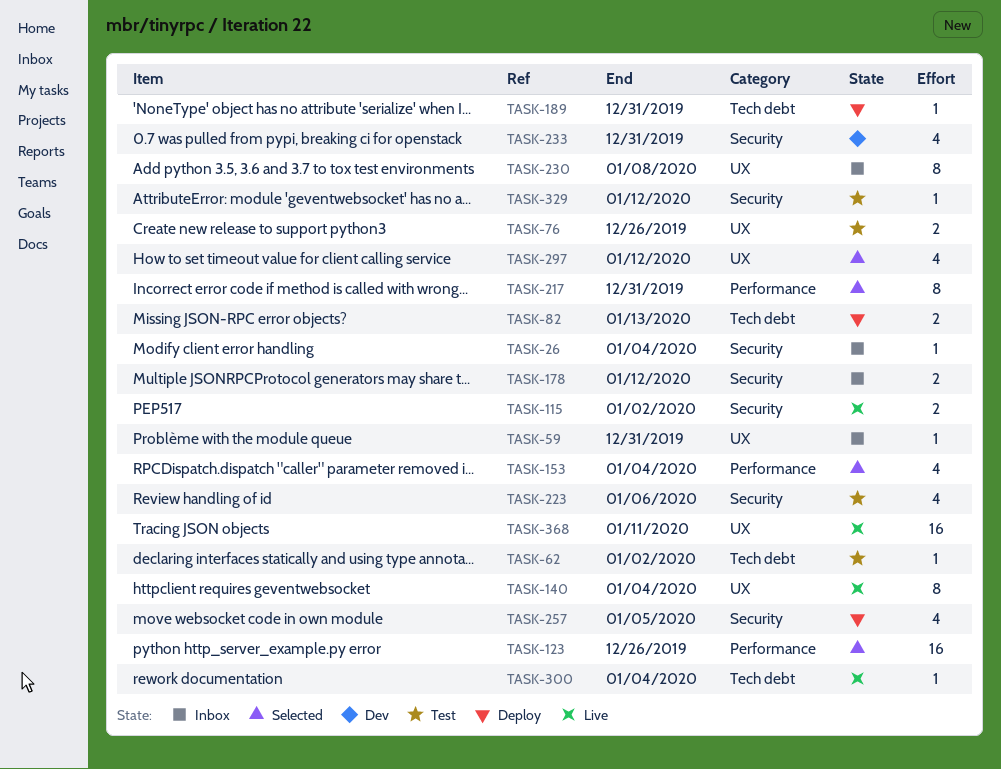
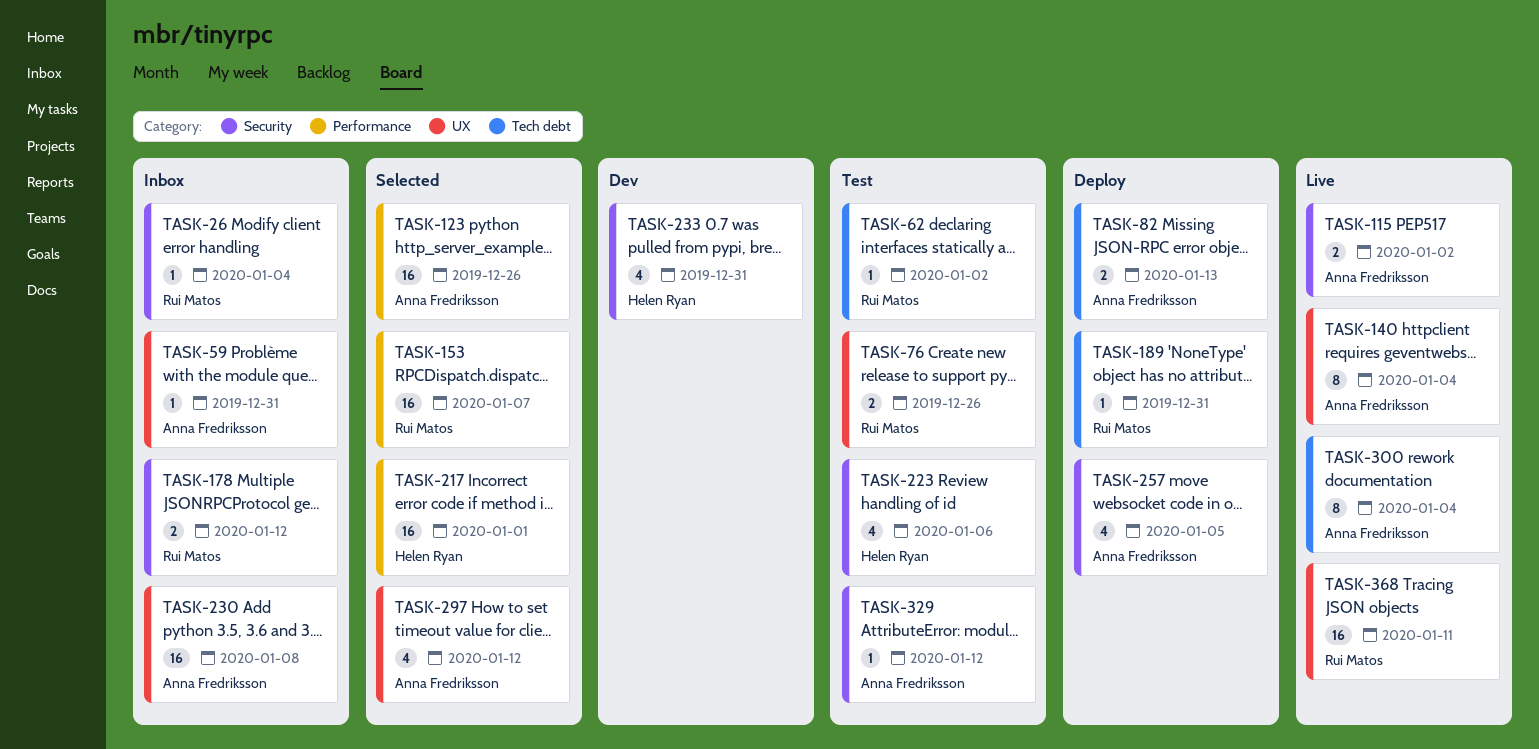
TASK-153, estimate: 4 -> 16
TASK-153, due: Jan 4 -> Jan 7
TASK-217, estimate: 8 -> 16
TASK-217, due: Dec 31 -> Jan 1
TASK-230, estimate: 8 -> 16
TASK-300, estimate: 1 -> 8

